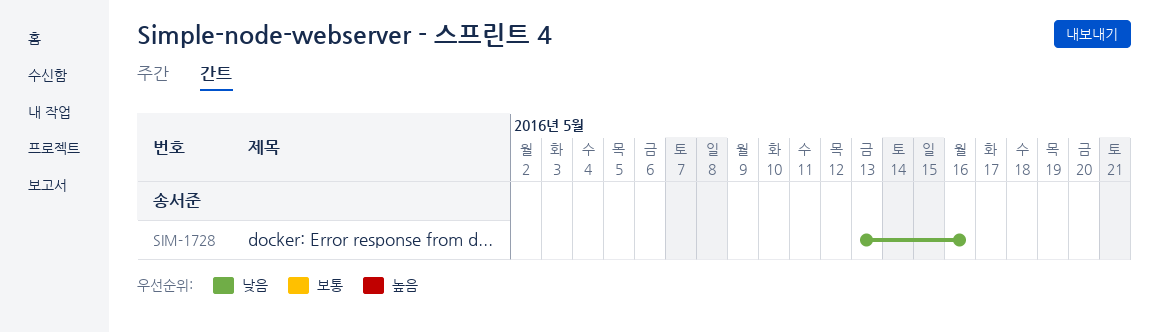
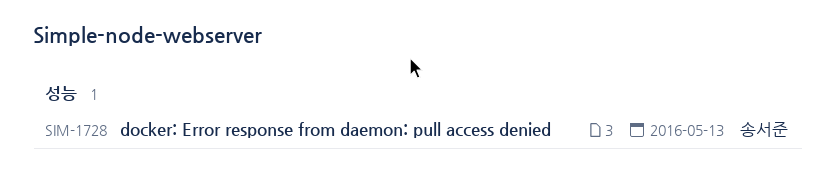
SIM-1728, due: May 16 -> May 13

